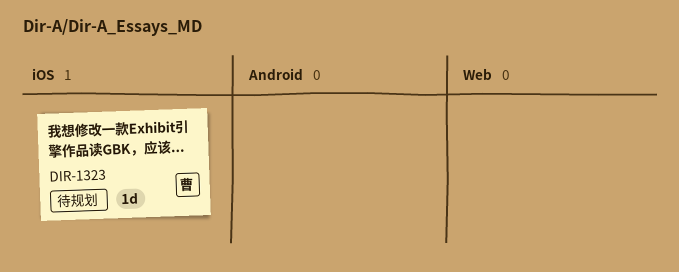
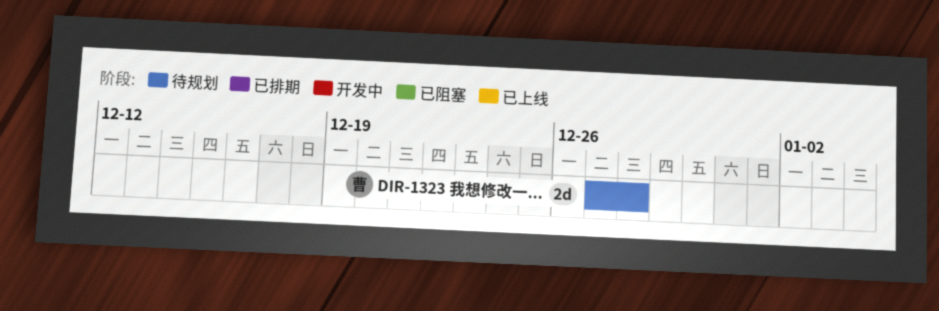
DIR-1323, estimate: 1d -> 2d

